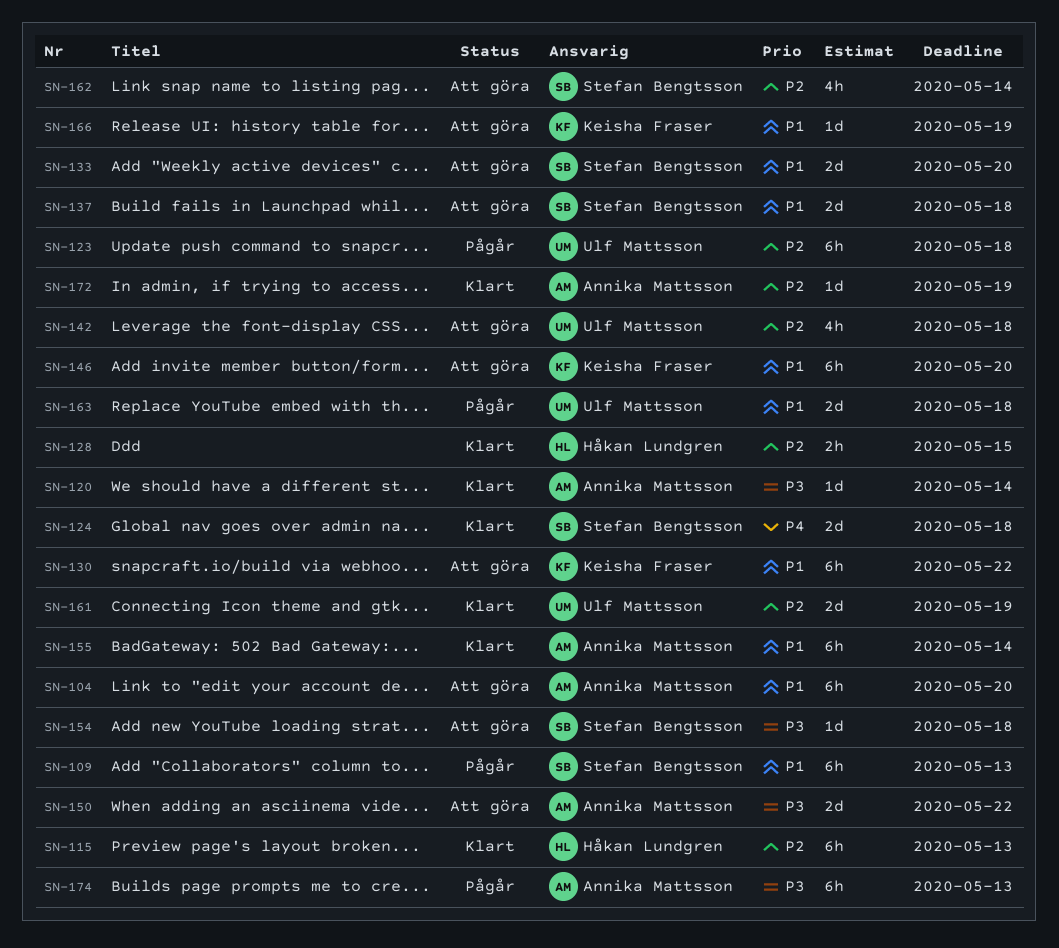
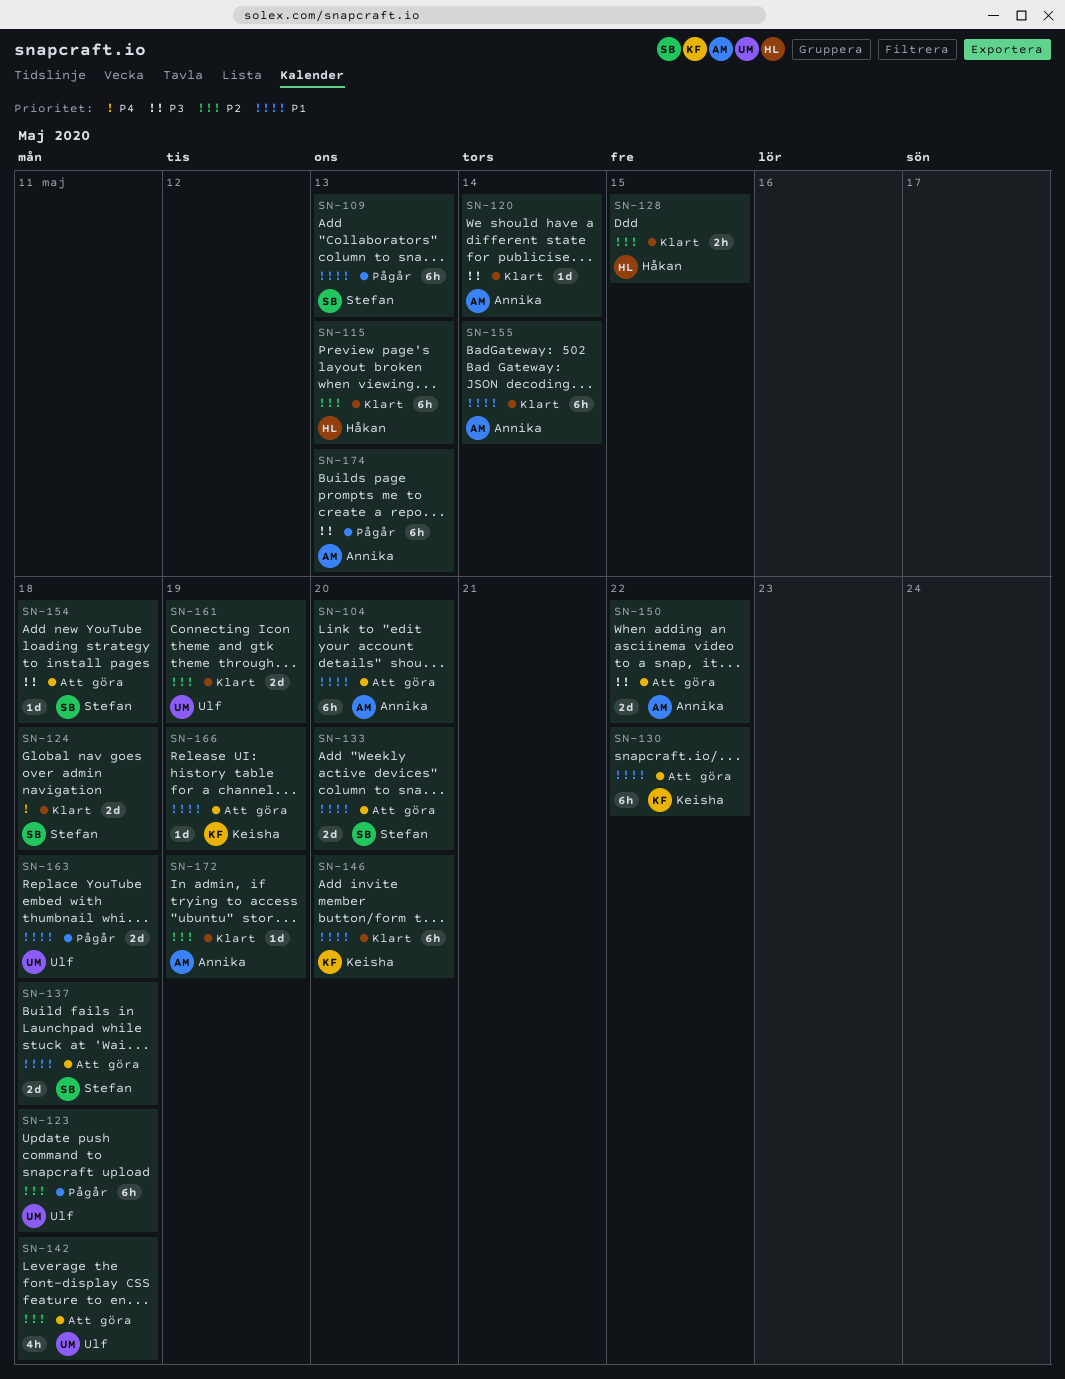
SN-146, status: Att göra -> Klart
SN-162: present -> none

